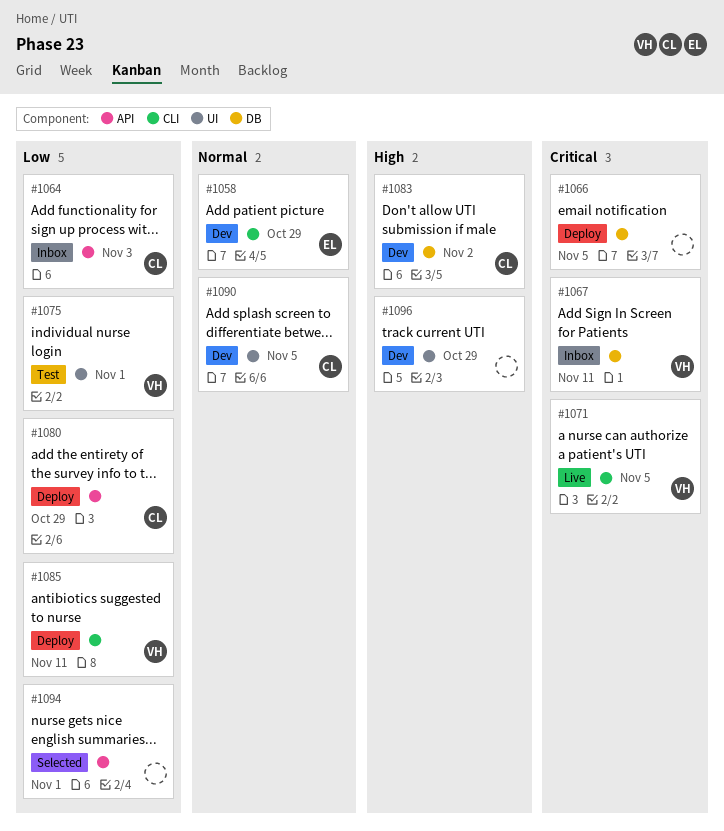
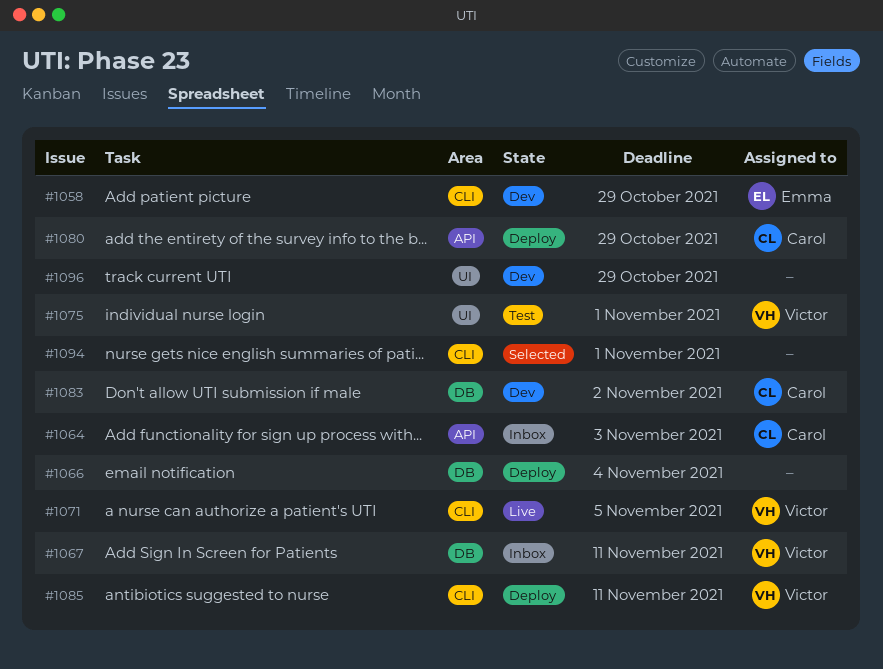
#1066, due: Nov 5 -> Nov 4
#1090: present -> none
#1094, label: API -> CLI

